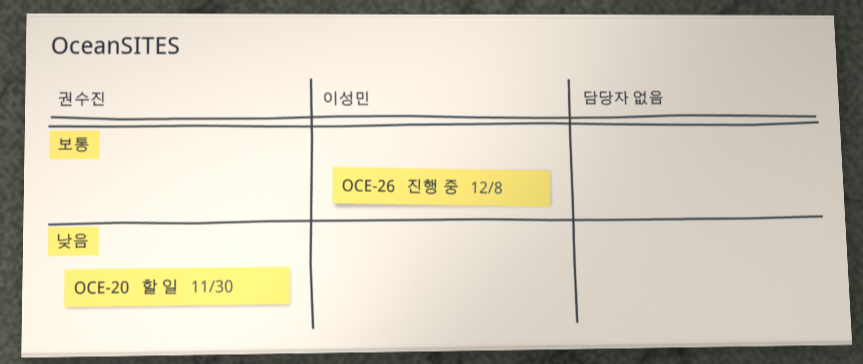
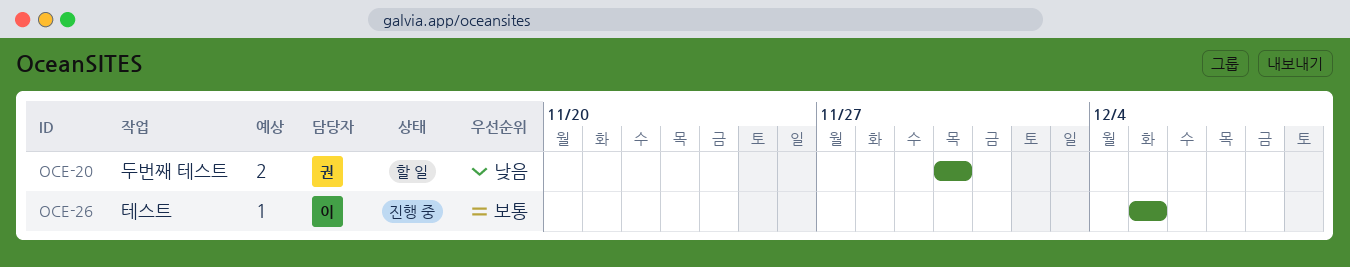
OCE-26, due: Dec 8 -> Dec 5

